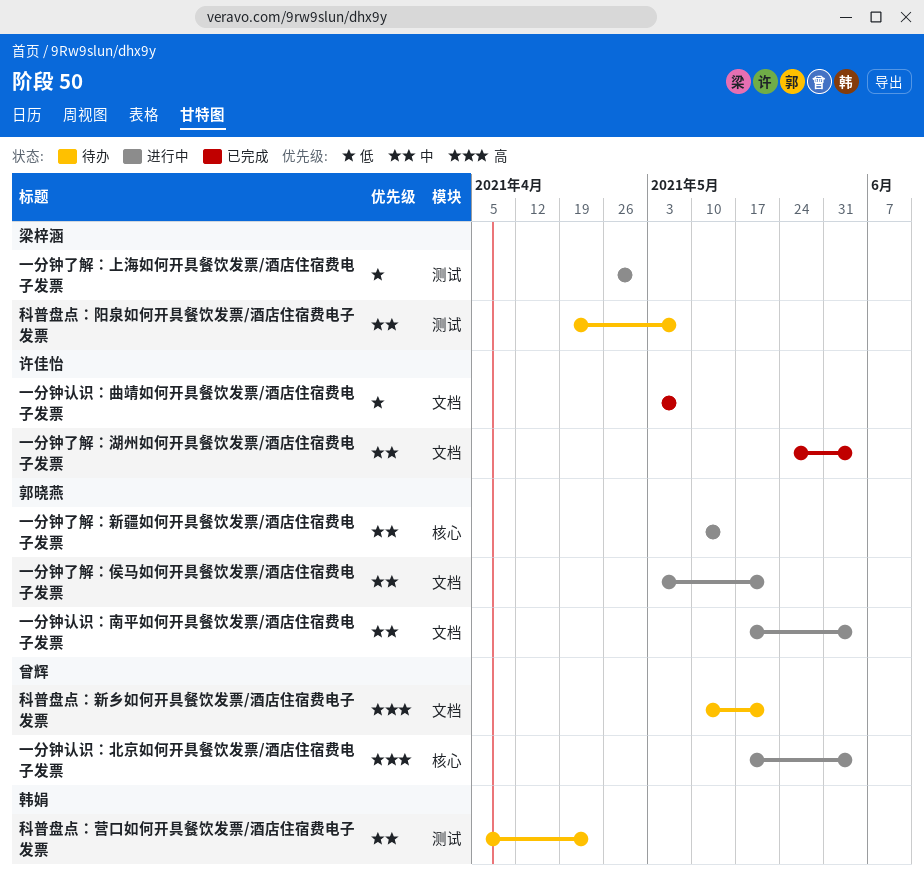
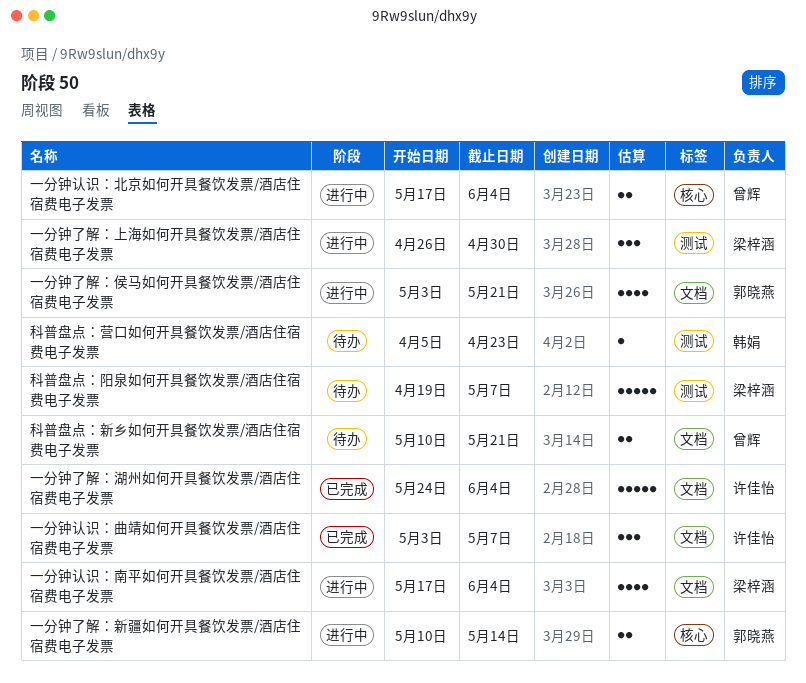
一分钟认识：南平如何开具餐饮发票/酒店住宿费电子发票, owner: 郭晓燕 -> 梁梓涵

